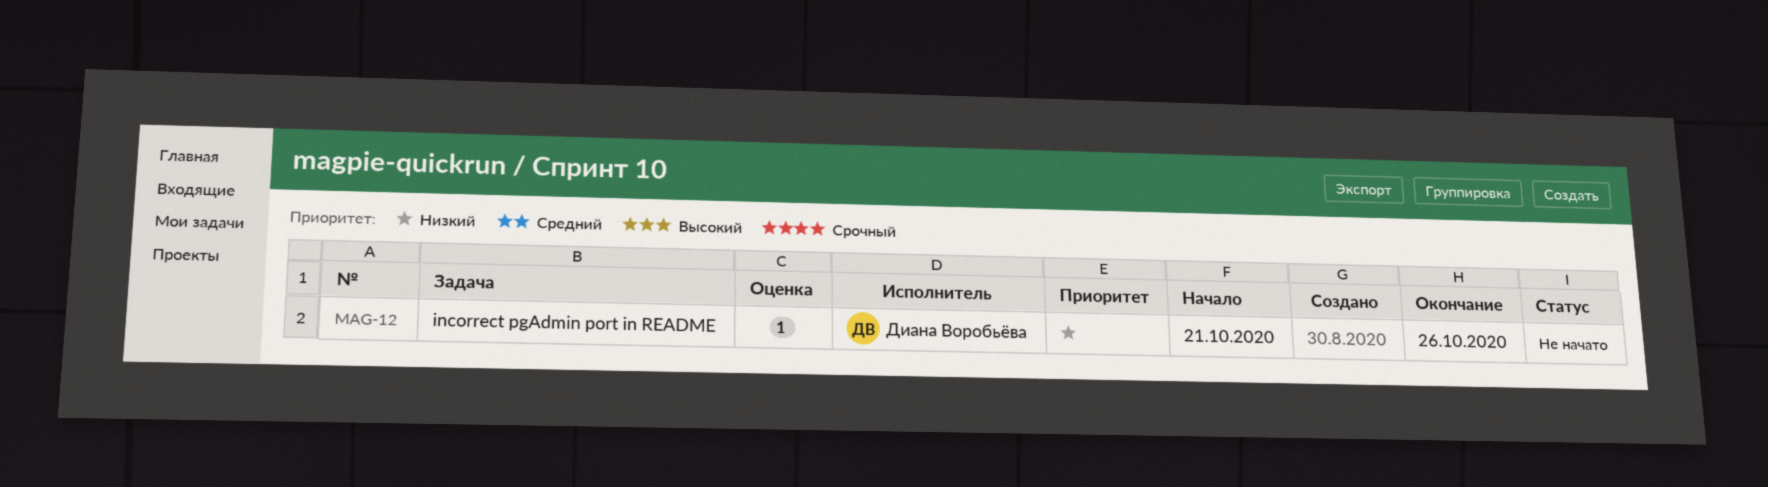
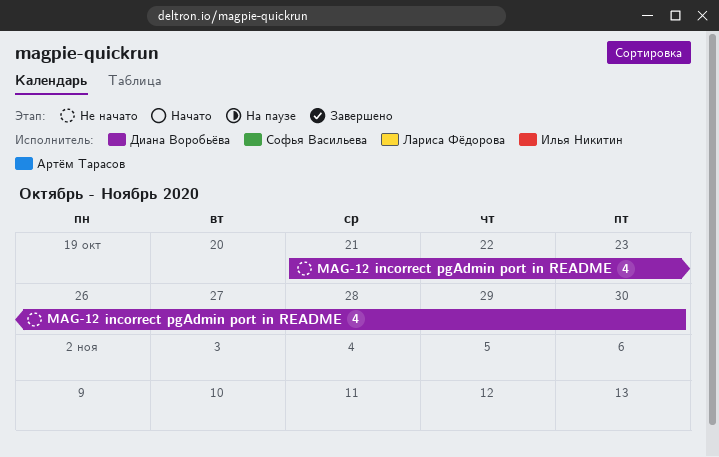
MAG-12, estimate: 1 -> 4
MAG-12, due: Oct 26 -> Oct 30

